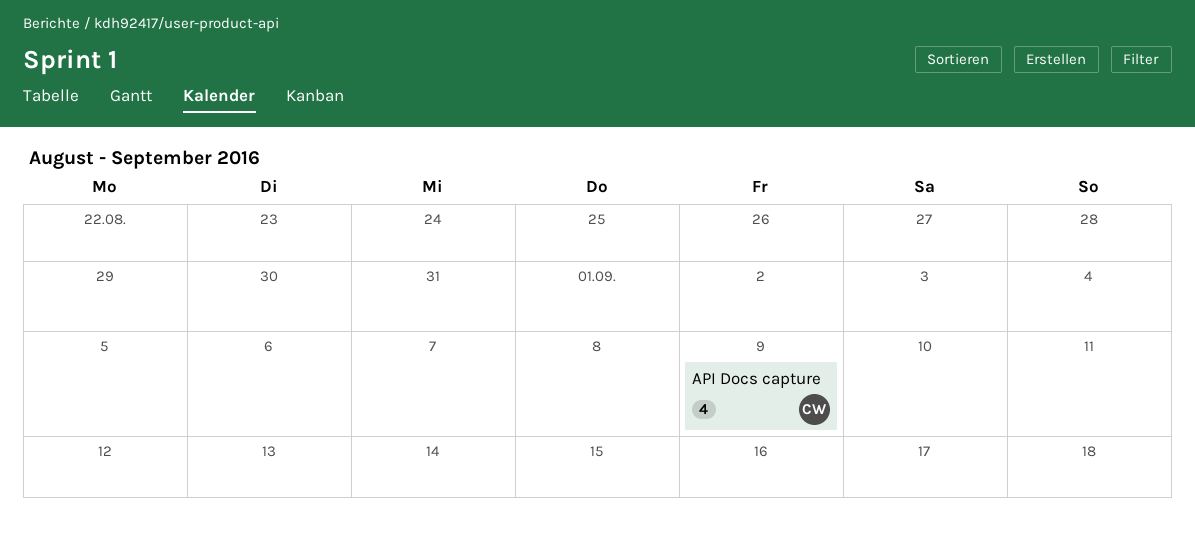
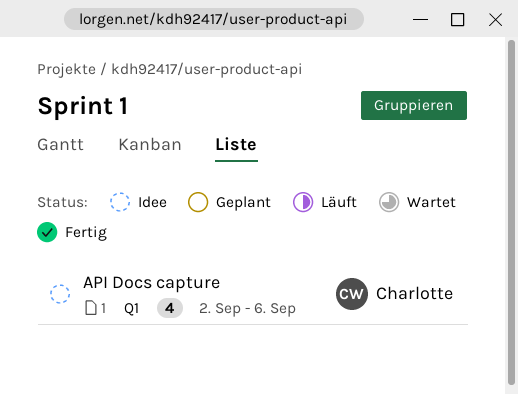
API Docs capture, due: Sep 9 -> Sep 6

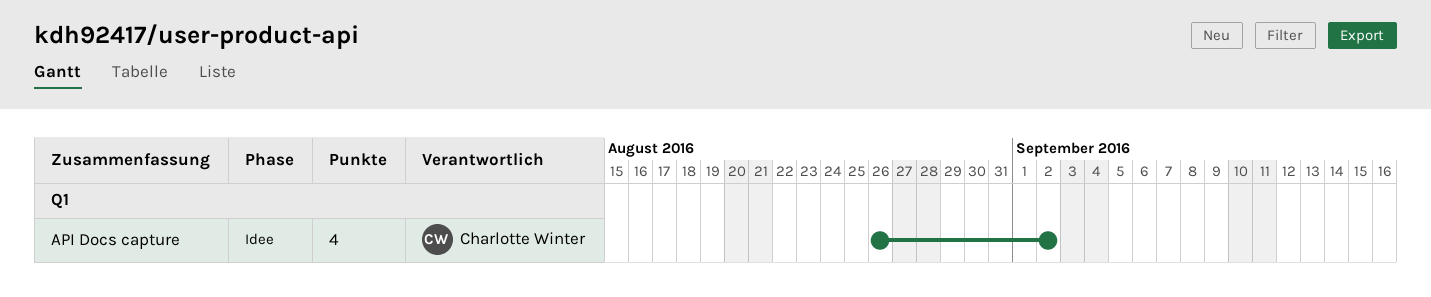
API Docs capture, start: Sep 2 -> Aug 26
API Docs capture, due: Sep 6 -> Sep 2

